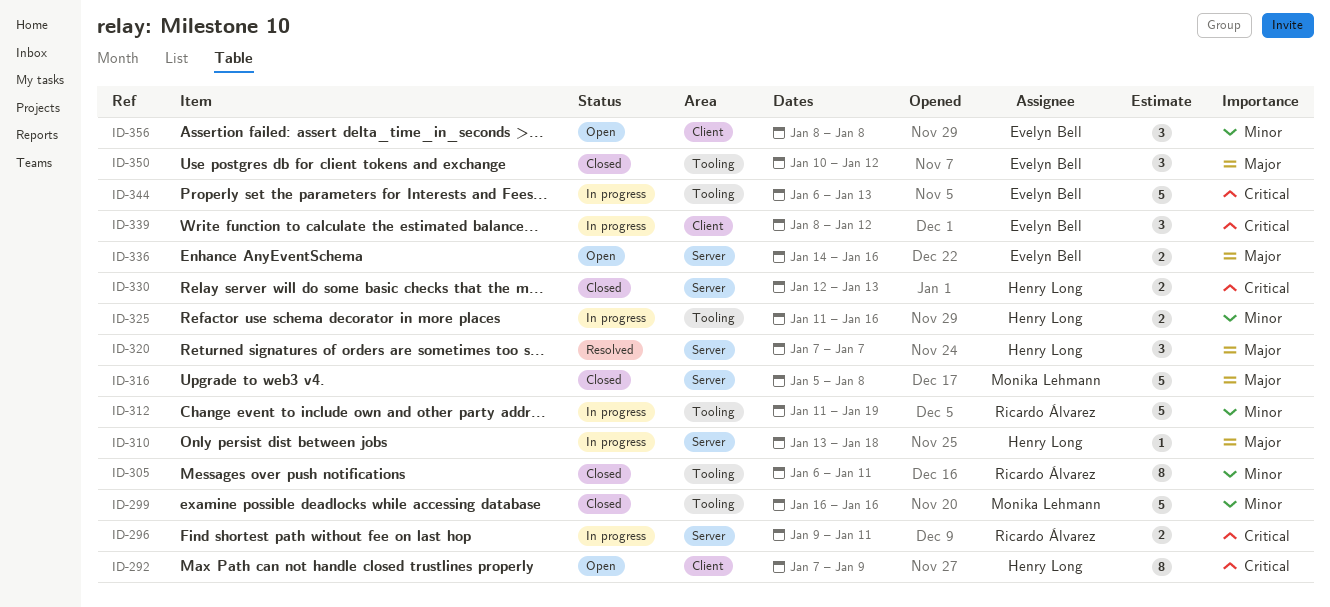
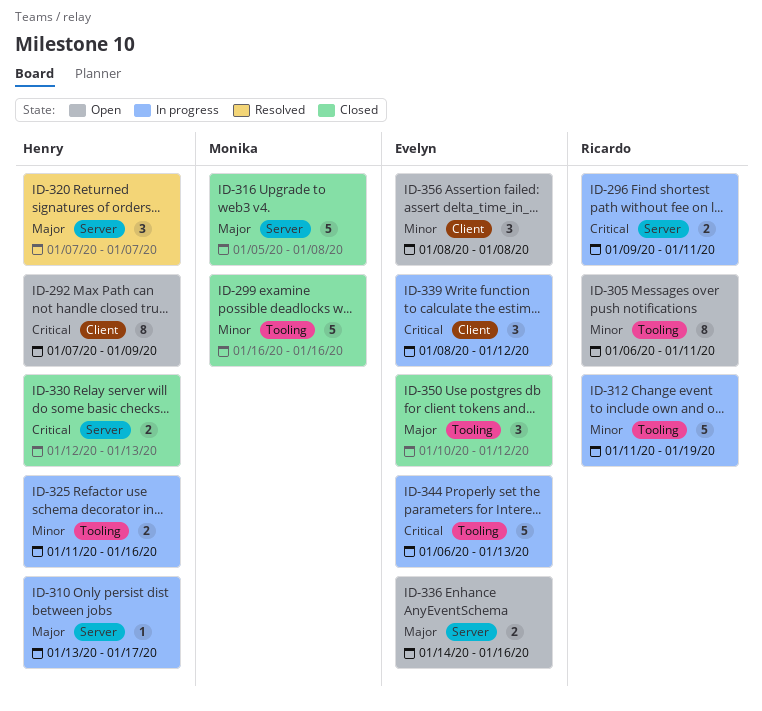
ID-305, status: Closed -> Open
ID-310, due: Jan 18 -> Jan 17

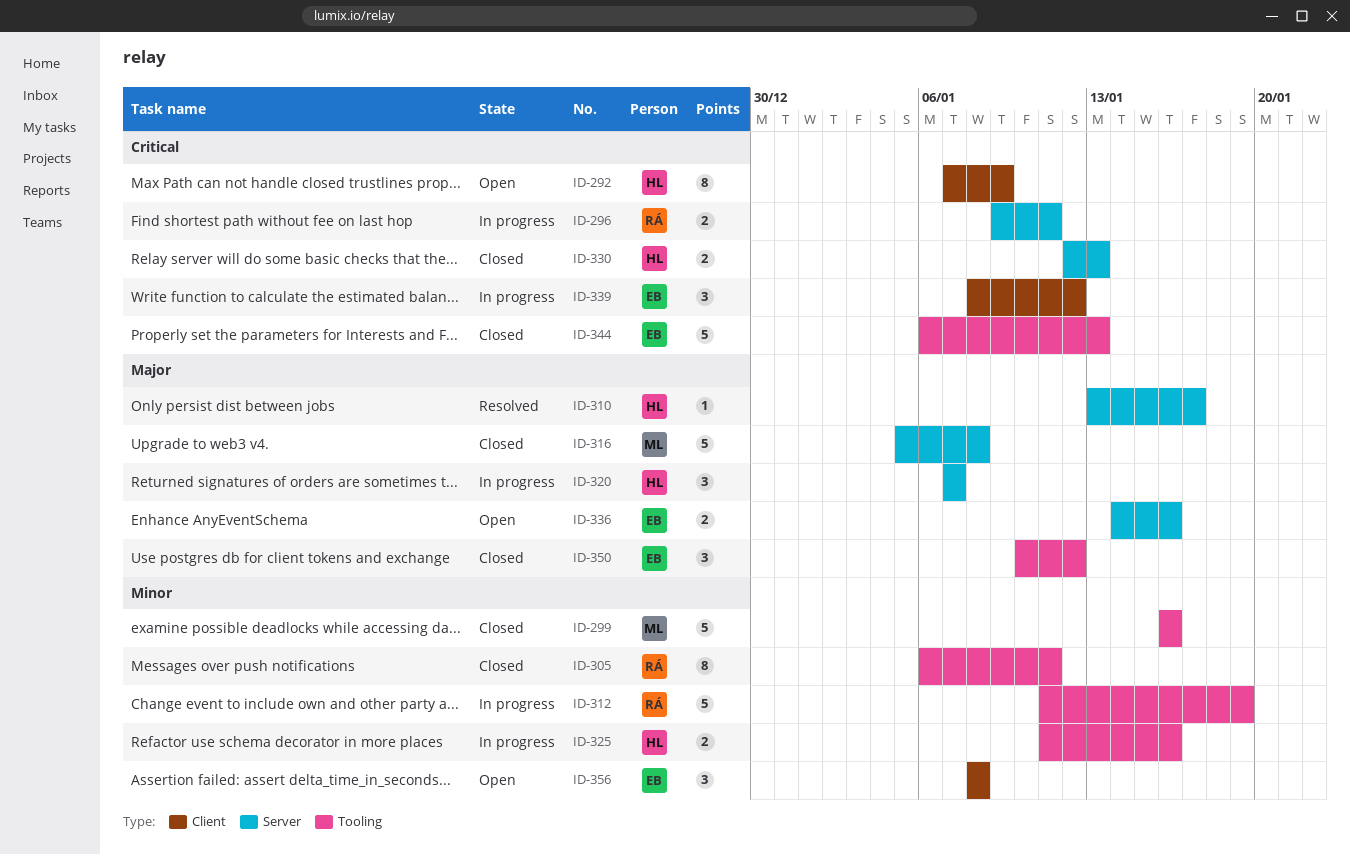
ID-305, status: Open -> Closed
ID-310, status: In progress -> Resolved
ID-320, status: Resolved -> In progress
ID-344, status: In progress -> Closed

